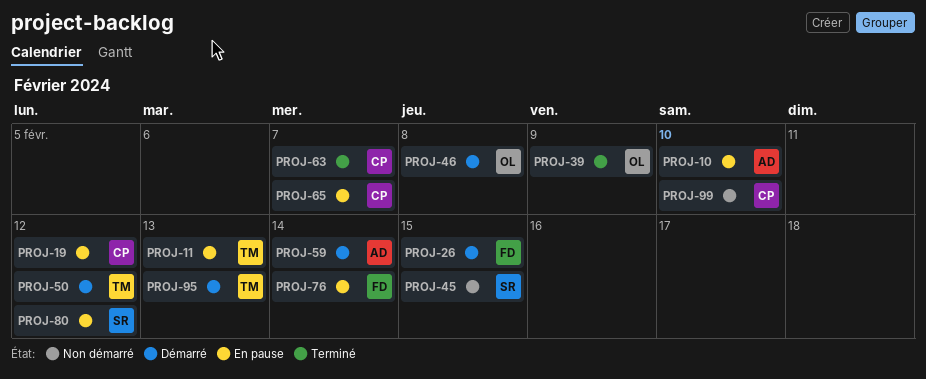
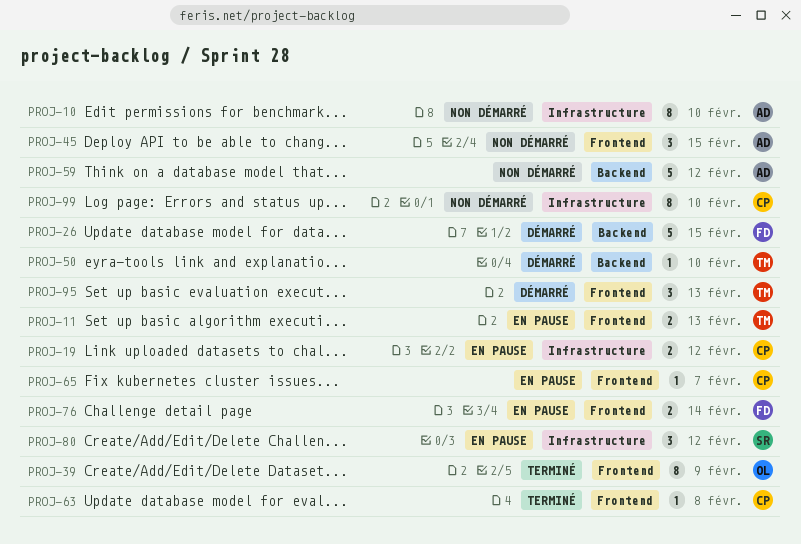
PROJ-10, status: En pause -> Non démarré
PROJ-45, owner: SR -> AD
PROJ-46: present -> none
PROJ-50, due: Feb 12 -> Feb 10
PROJ-59, status: Démarré -> Non démarré
PROJ-59, due: Feb 14 -> Feb 12
PROJ-63, due: Feb 7 -> Feb 8

